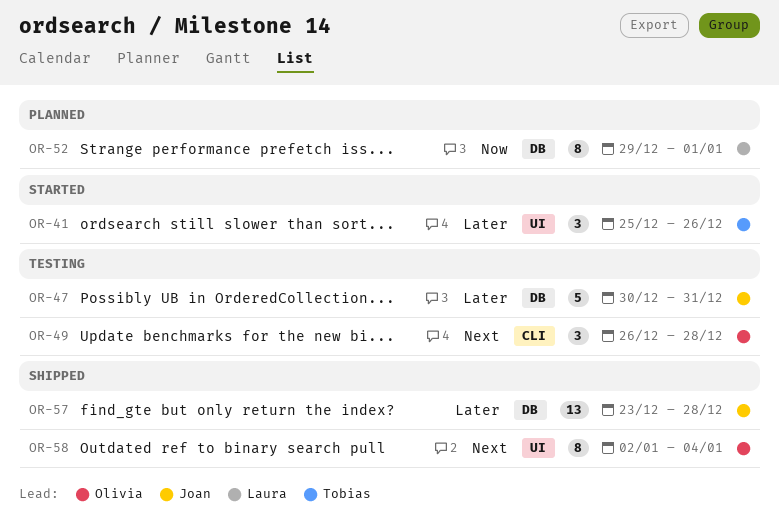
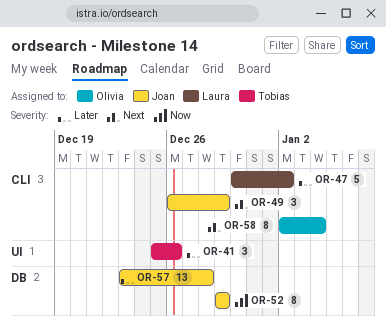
OR-47, owner: Joan -> Laura
OR-47, label: DB -> CLI
OR-47, due: Dec 31 -> Jan 2
OR-49, owner: Olivia -> Joan
OR-49, due: Dec 28 -> Dec 29
OR-52, owner: Laura -> Joan
OR-52, due: Jan 1 -> Dec 29
OR-58, label: UI -> CLI

